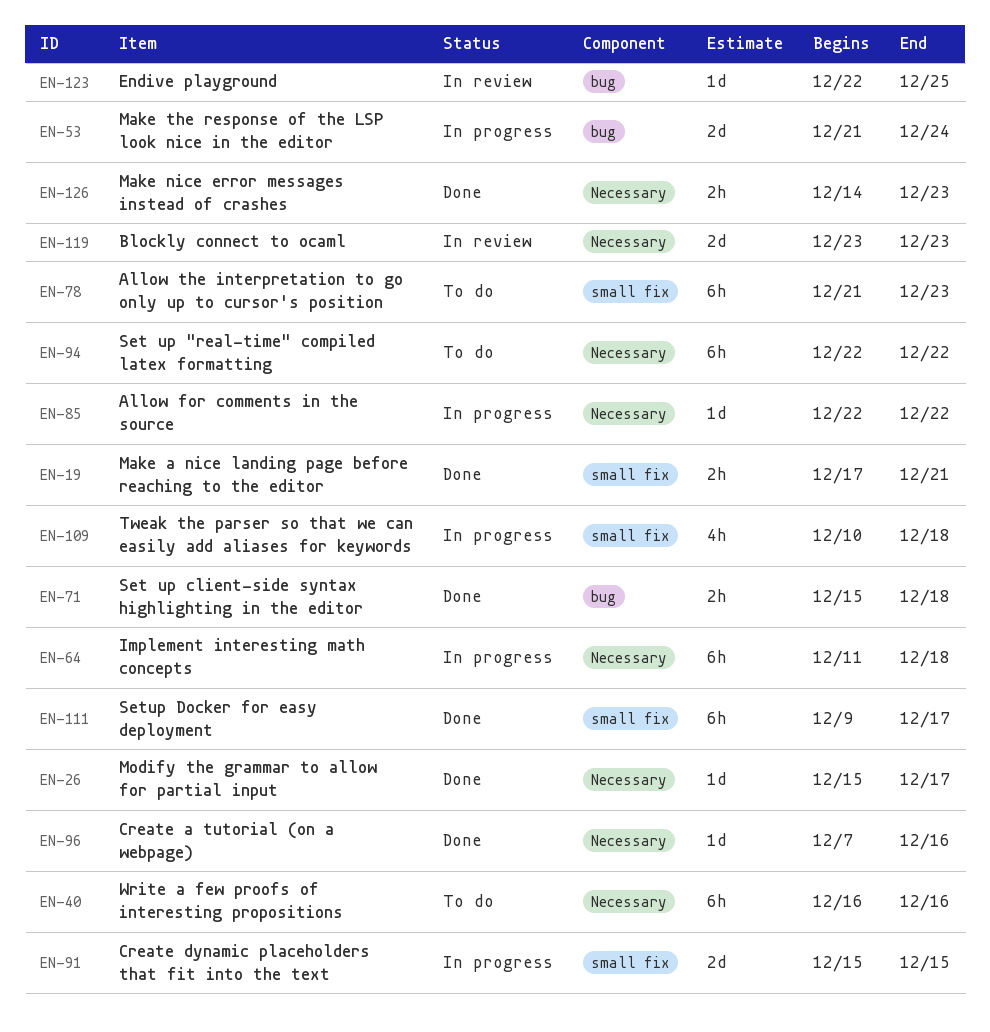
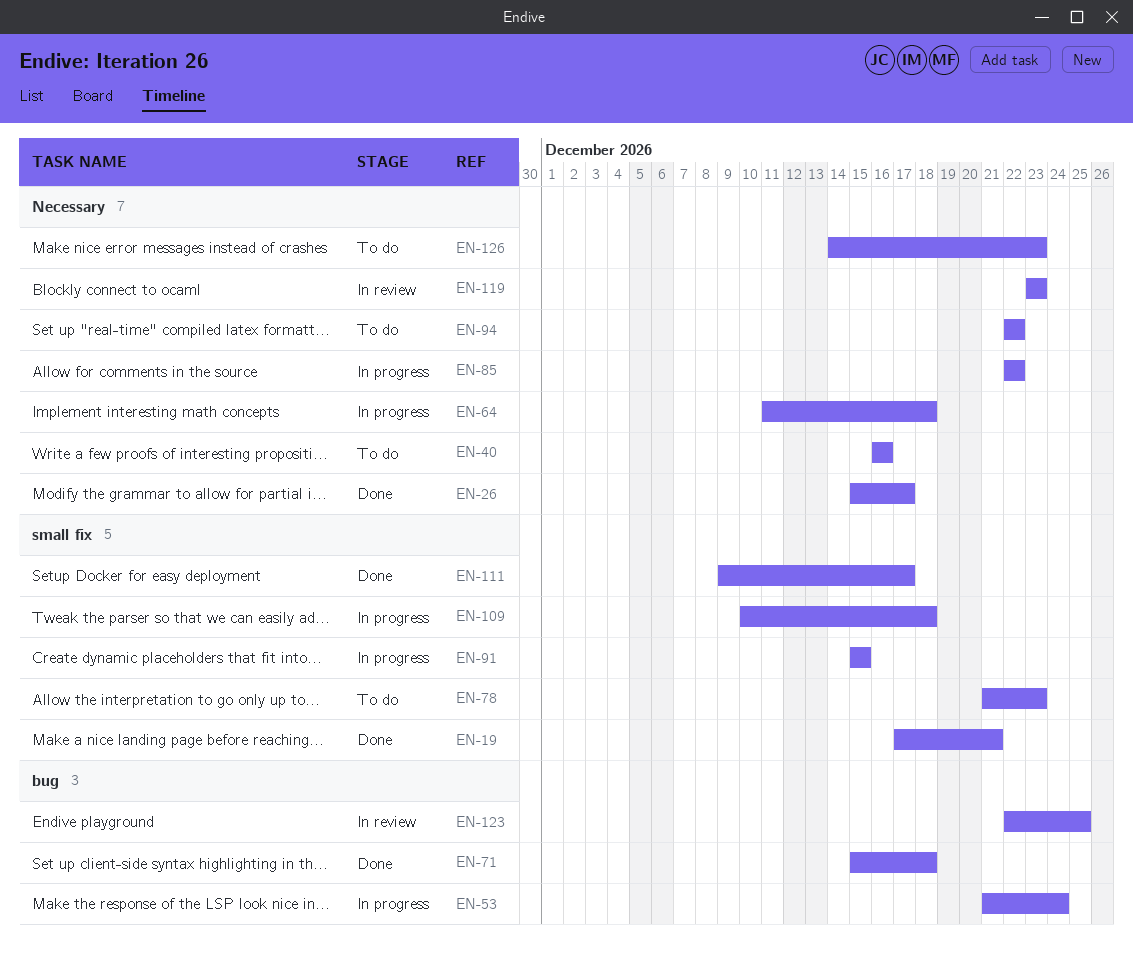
EN-96: present -> none
EN-126, status: Done -> To do

